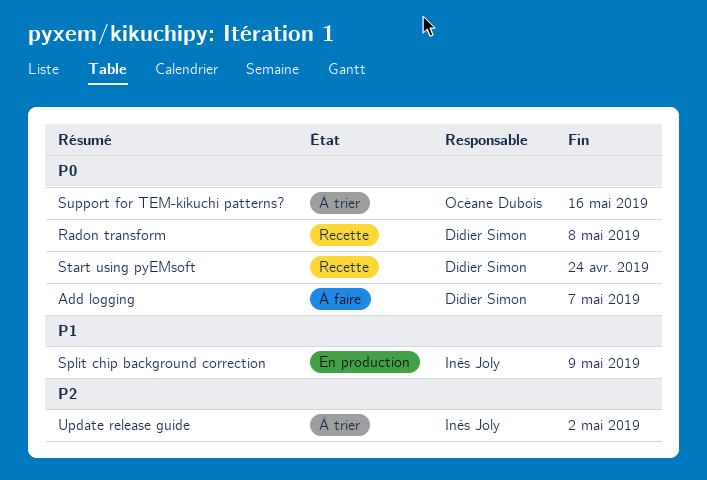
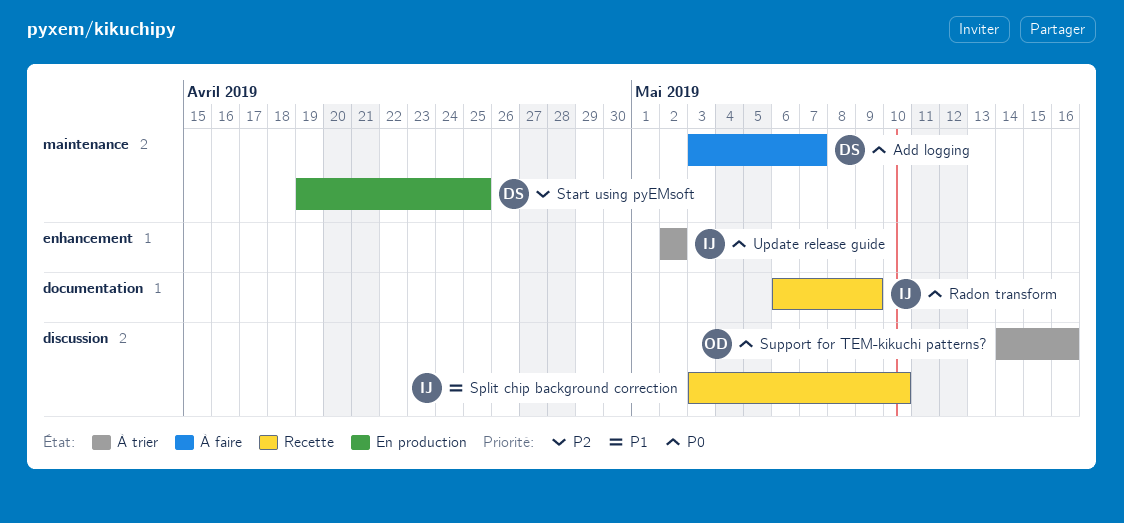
Radon transform, owner: Didier Simon -> Inès Joly
Radon transform, due: May 8 -> May 9
Split chip background correction, status: En production -> Recette
Split chip background correction, due: May 9 -> May 10
Start using pyEMsoft, status: Recette -> En production
Start using pyEMsoft, priority: P0 -> P2
Start using pyEMsoft, due: Apr 24 -> Apr 25
Update release guide, priority: P2 -> P0

